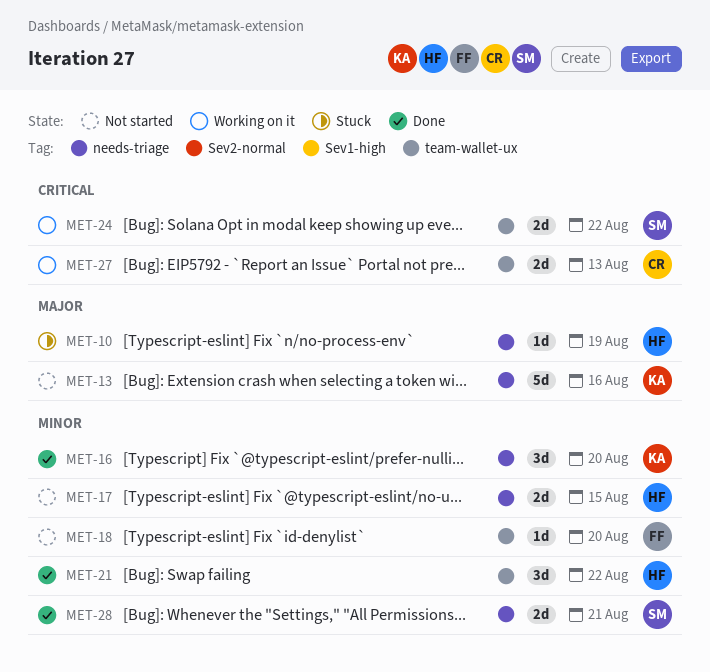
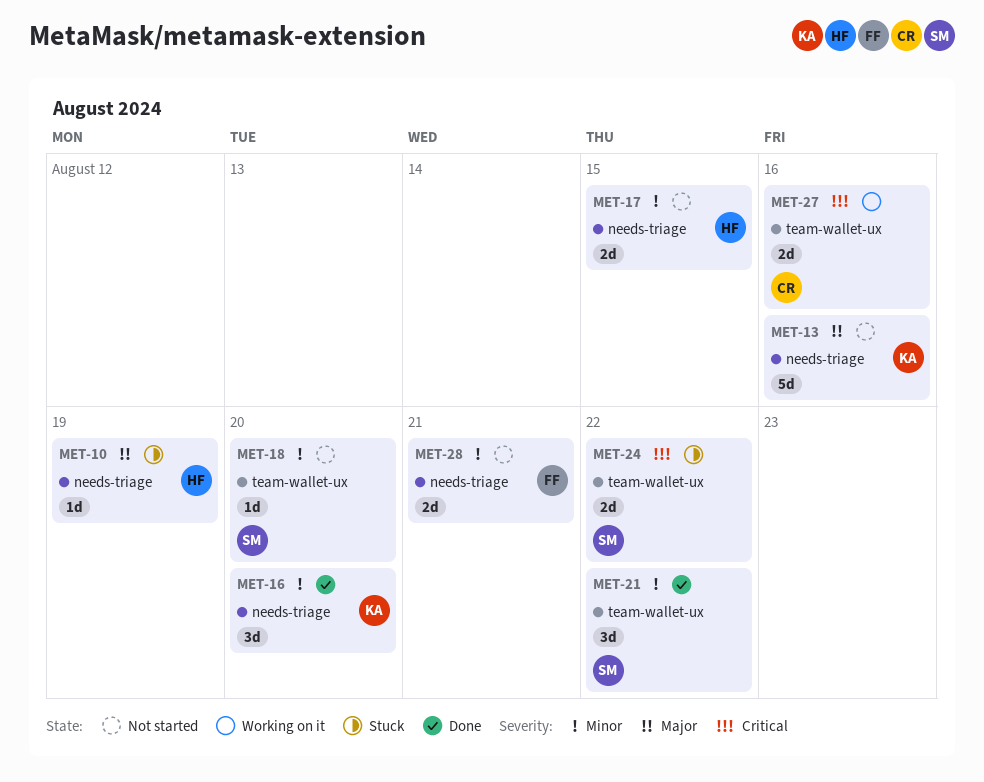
MET-18, owner: FF -> SM
MET-21, owner: HF -> SM
MET-24, status: Working on it -> Stuck
MET-27, due: Aug 13 -> Aug 16
MET-28, status: Done -> Not started
MET-28, owner: SM -> FF

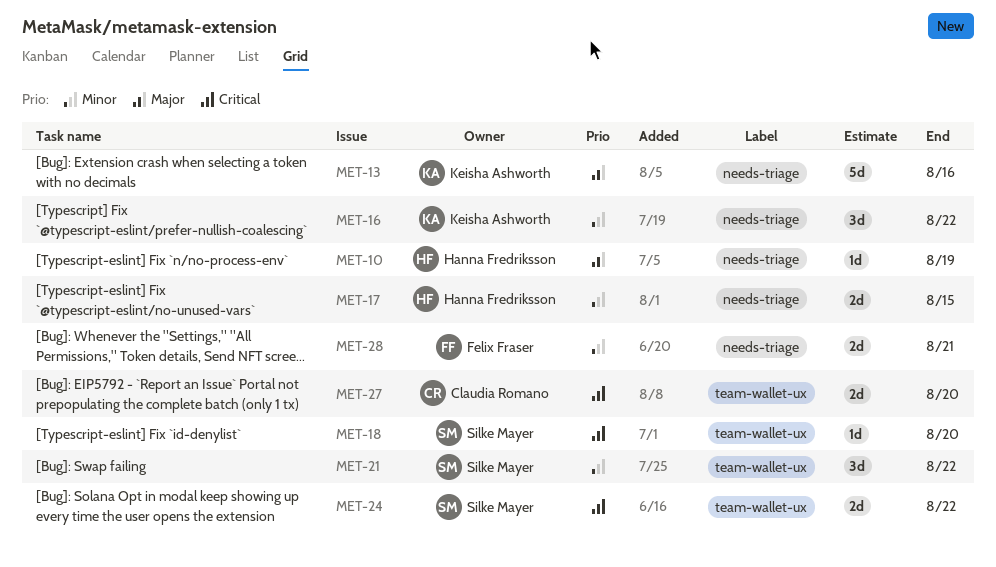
MET-16, due: Aug 20 -> Aug 22
MET-18, priority: Minor -> Critical
MET-27, due: Aug 16 -> Aug 20

